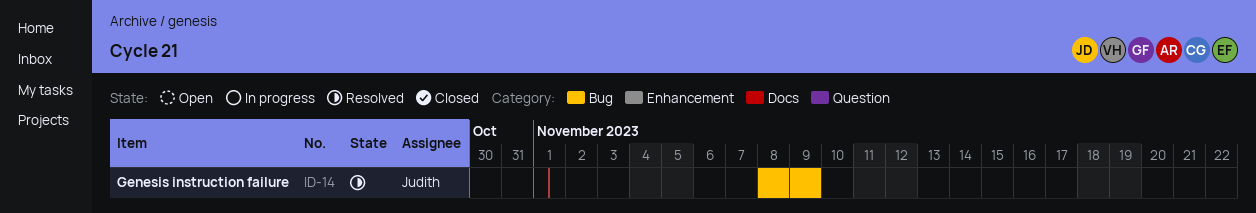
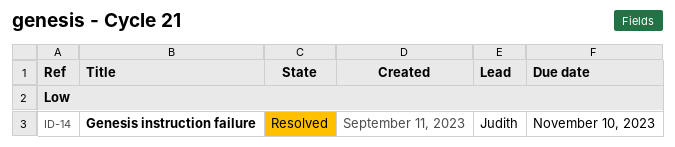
ID-14, due: Nov 9 -> Nov 10

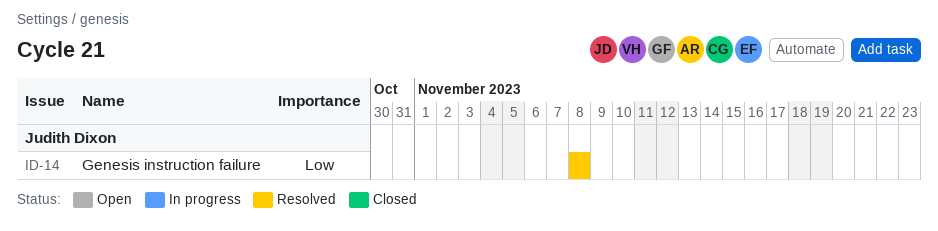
ID-14, due: Nov 10 -> Nov 8

